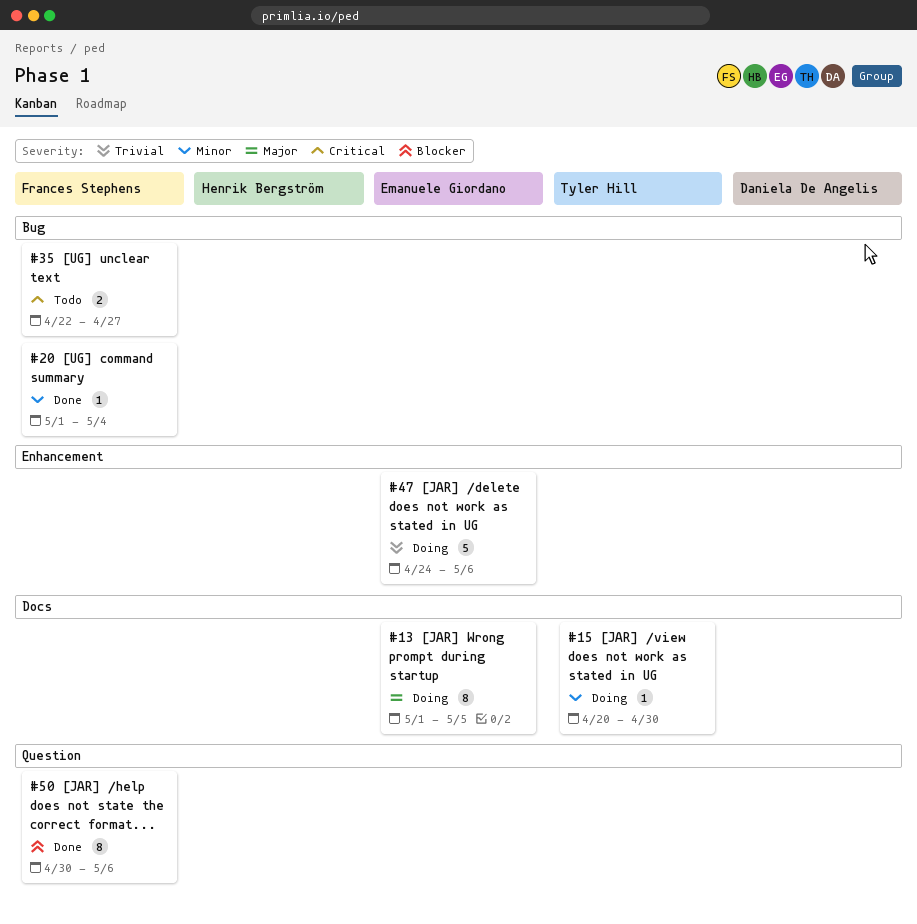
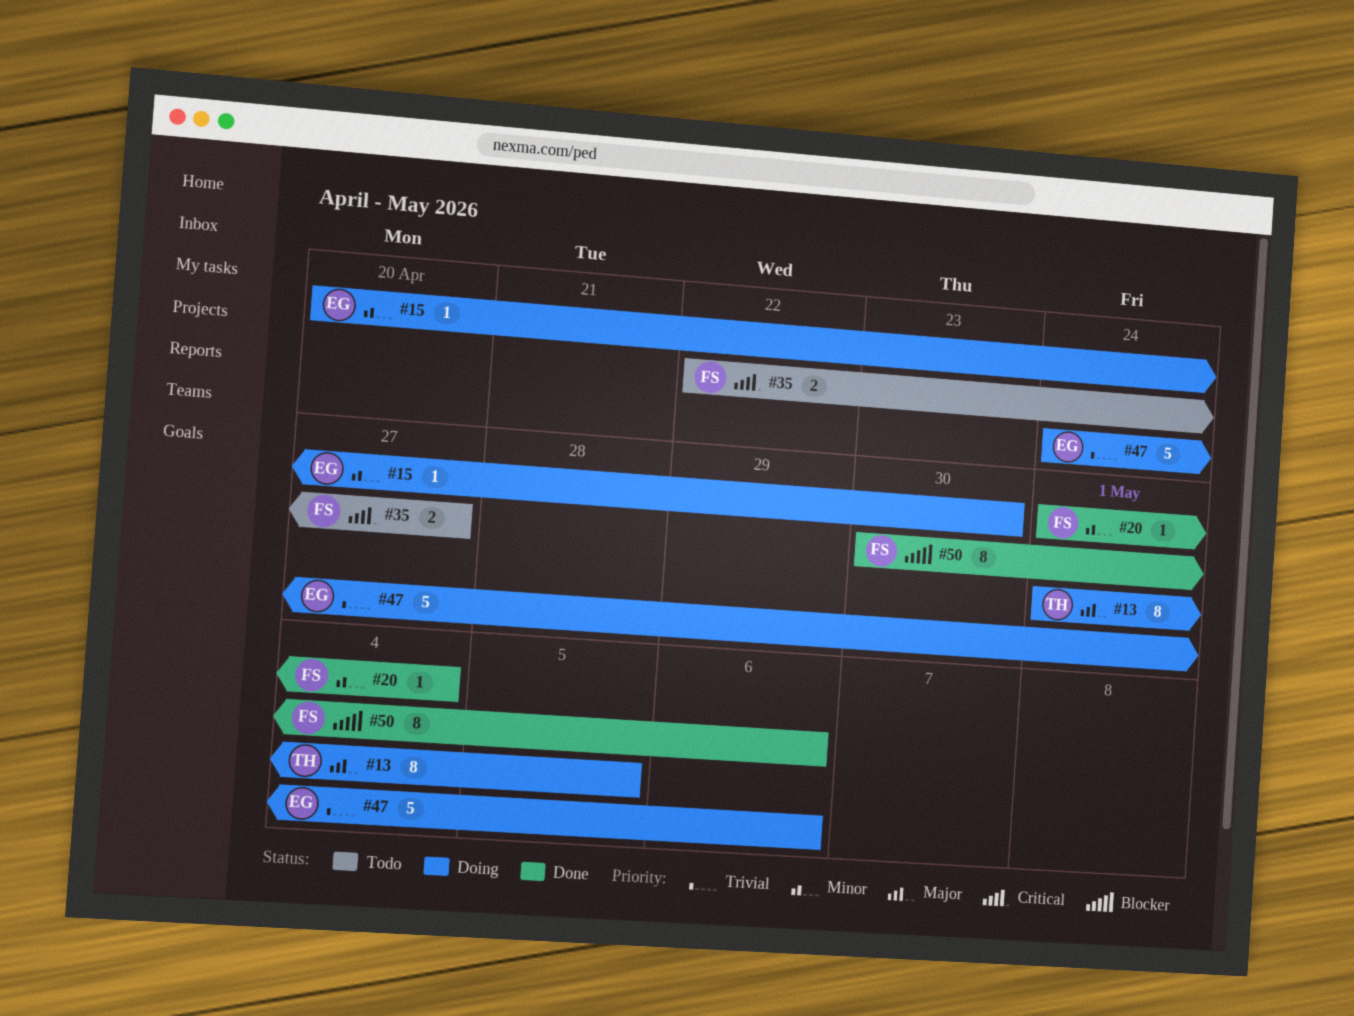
#13, owner: Emanuele Giordano -> Tyler Hill
#15, owner: Tyler Hill -> Emanuele Giordano

